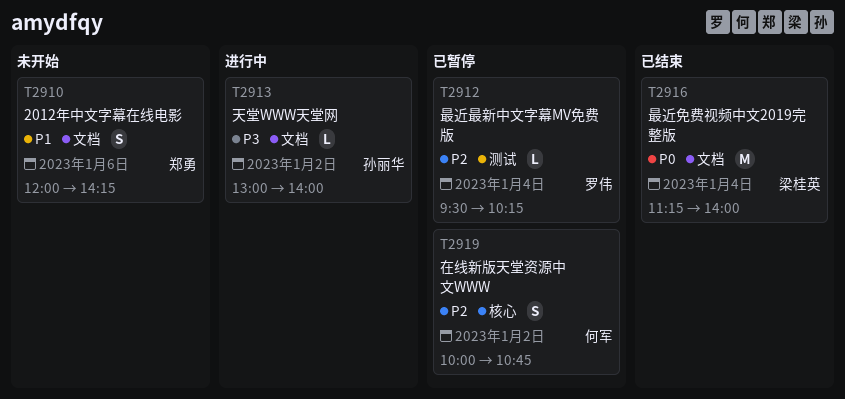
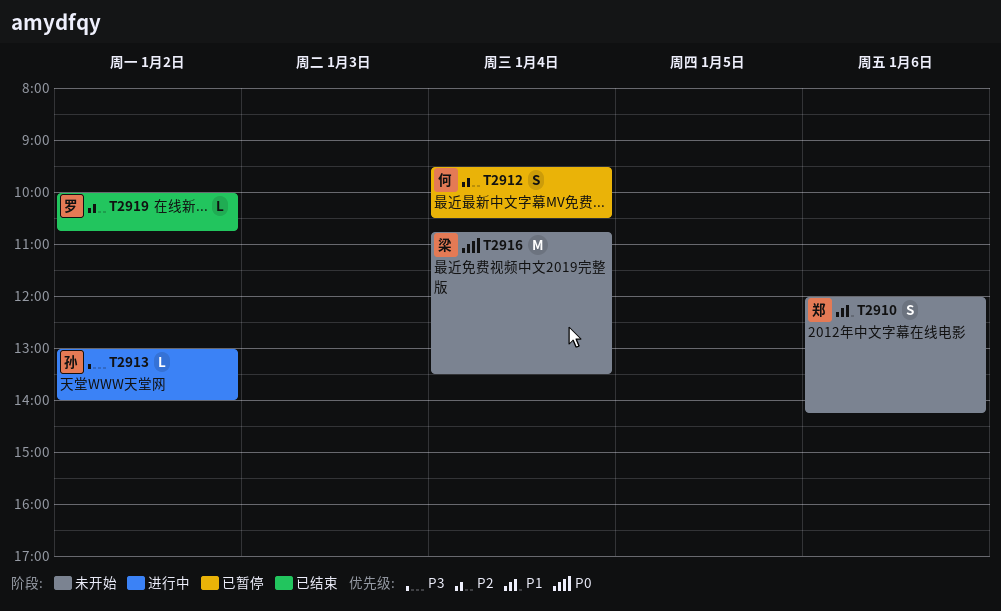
T2912, owner: 罗伟 -> 何军
T2912, estimate: L -> S
T2912, ends: 10:15 -> 10:30
T2916, status: 已结束 -> 未开始
T2916, begins: 11:15 -> 10:45
T2916, ends: 14:00 -> 13:30
T2919, status: 已暂停 -> 已结束
T2919, owner: 何军 -> 罗伟
T2919, estimate: S -> L

